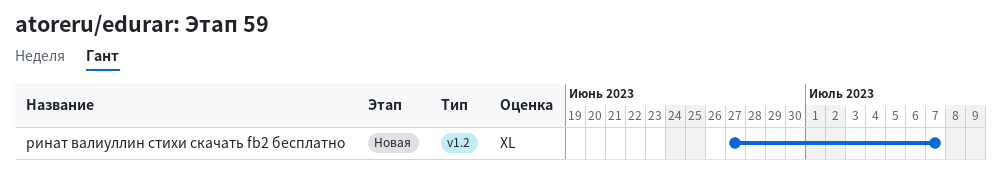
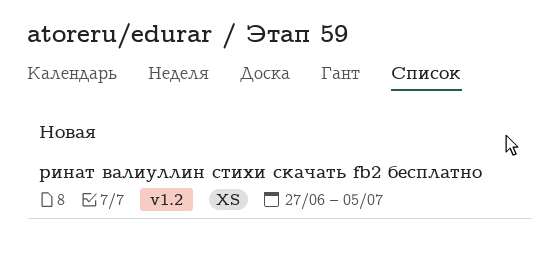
ринат валиуллин стихи скачать fb2 бесплатно, estimate: XL -> XS
ринат валиуллин стихи скачать fb2 бесплатно, due: Jul 7 -> Jul 5

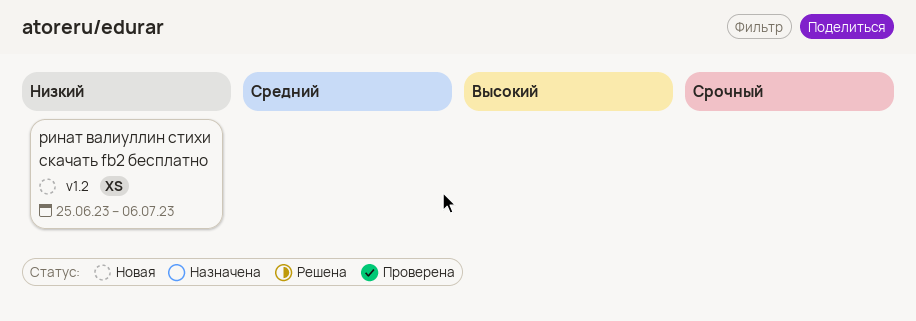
ринат валиуллин стихи скачать fb2 бесплатно, start: Jun 27 -> Jun 25
ринат валиуллин стихи скачать fb2 бесплатно, due: Jul 5 -> Jul 6

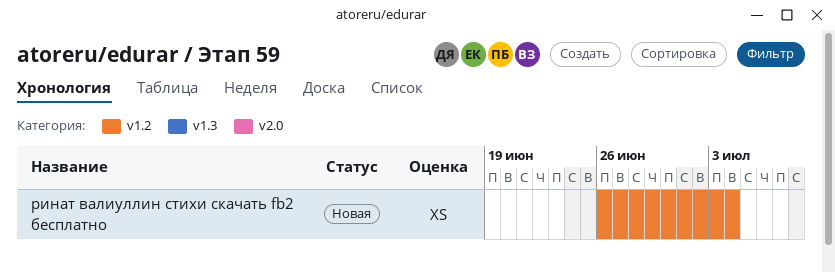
ринат валиуллин стихи скачать fb2 бесплатно, start: Jun 25 -> Jun 26
ринат валиуллин стихи скачать fb2 бесплатно, due: Jul 6 -> Jul 4

